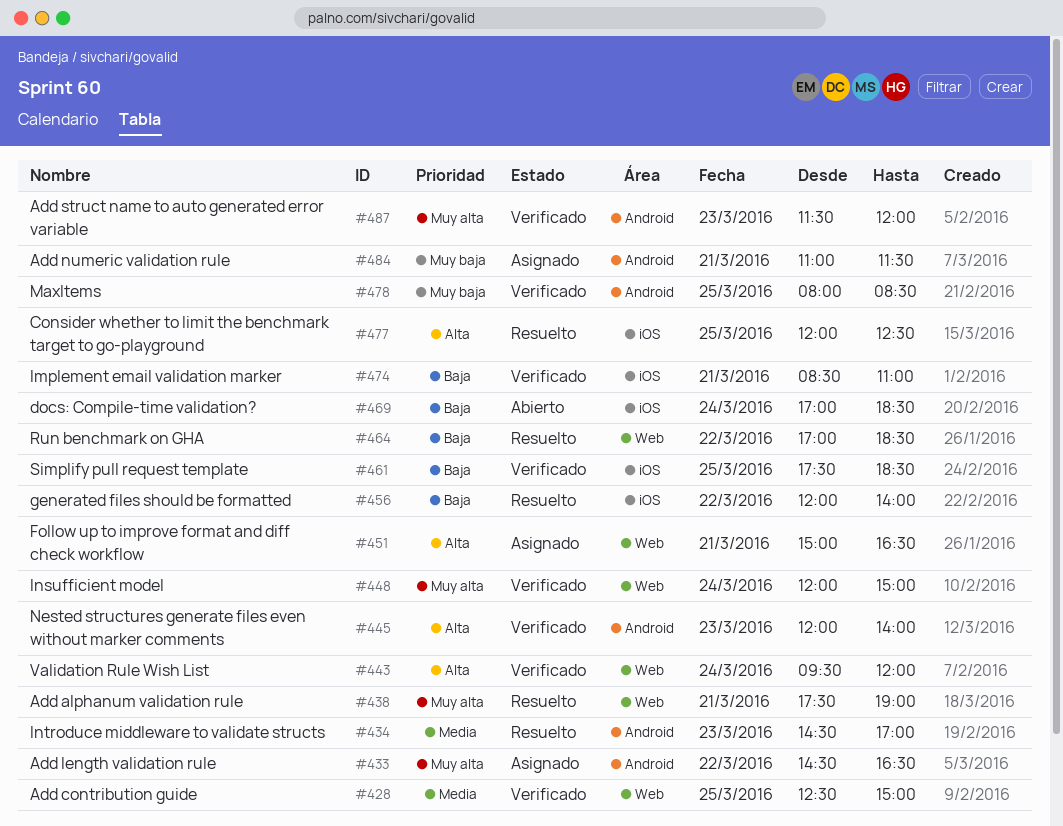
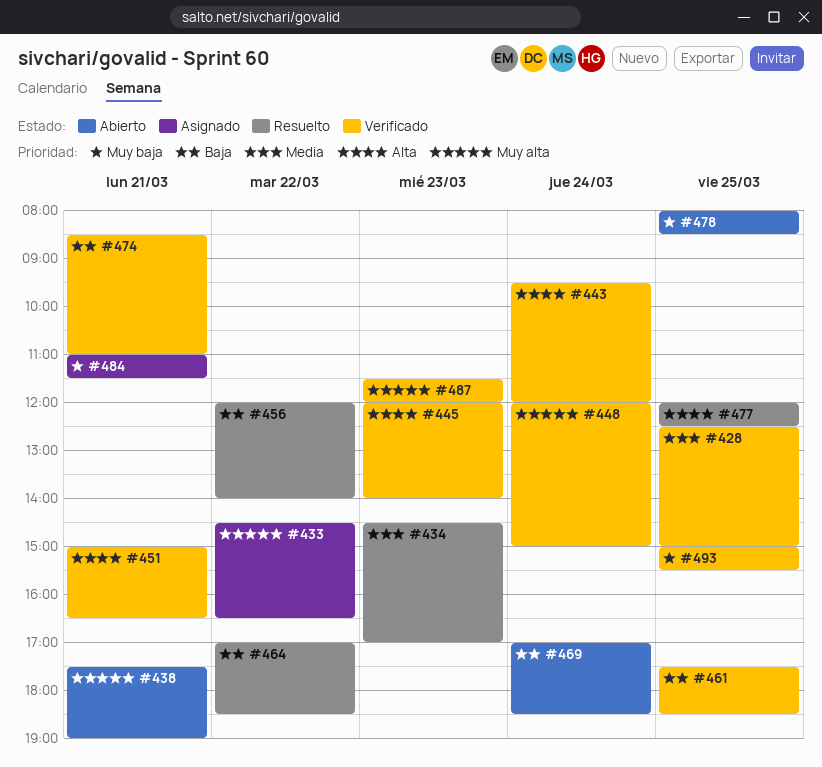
#438, status: Resuelto -> Abierto
#451, status: Asignado -> Verificado
#478, status: Verificado -> Abierto
#493: none -> present

